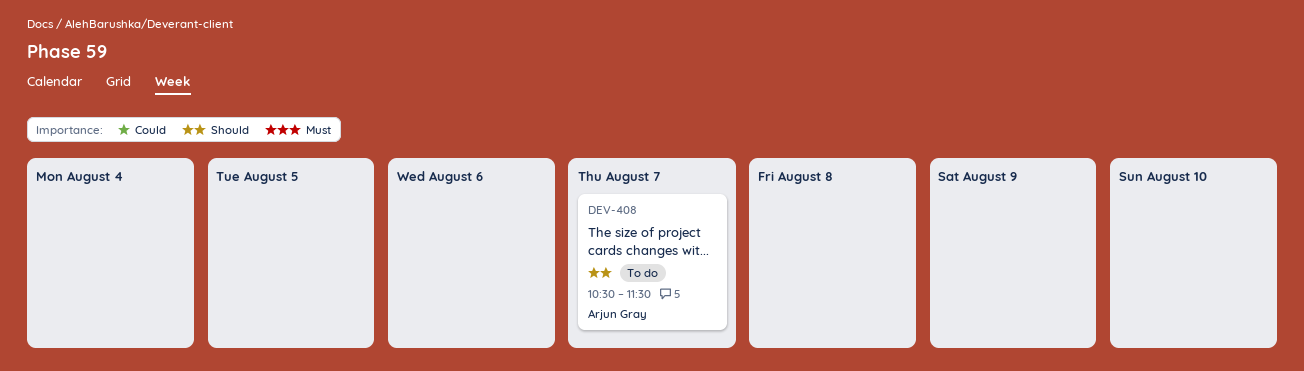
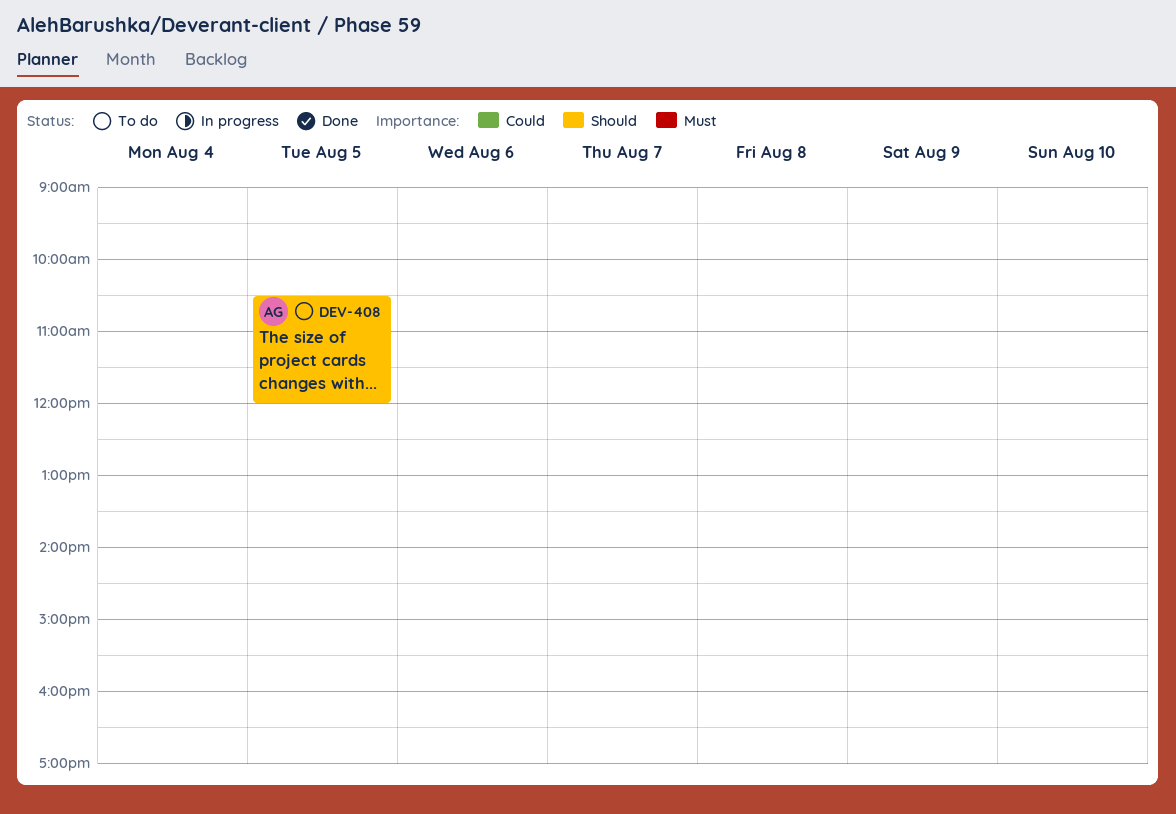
DEV-408, day: Aug 7 -> Aug 5
DEV-408, ends: 11:30 -> 12:00

